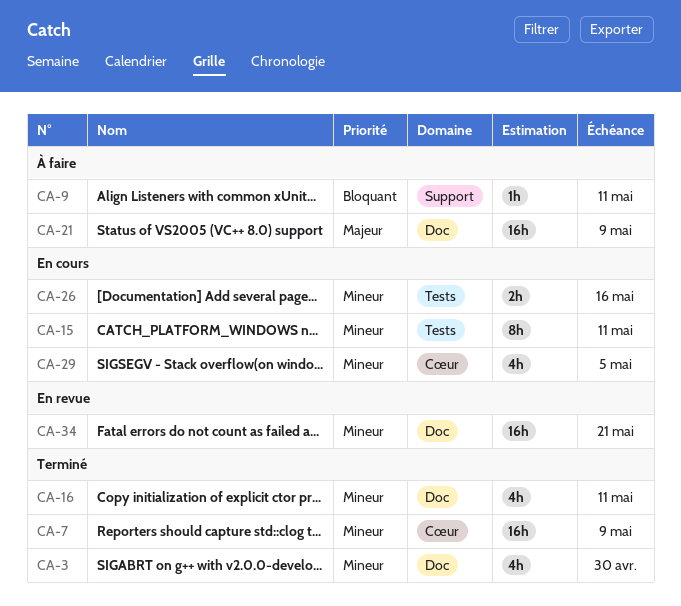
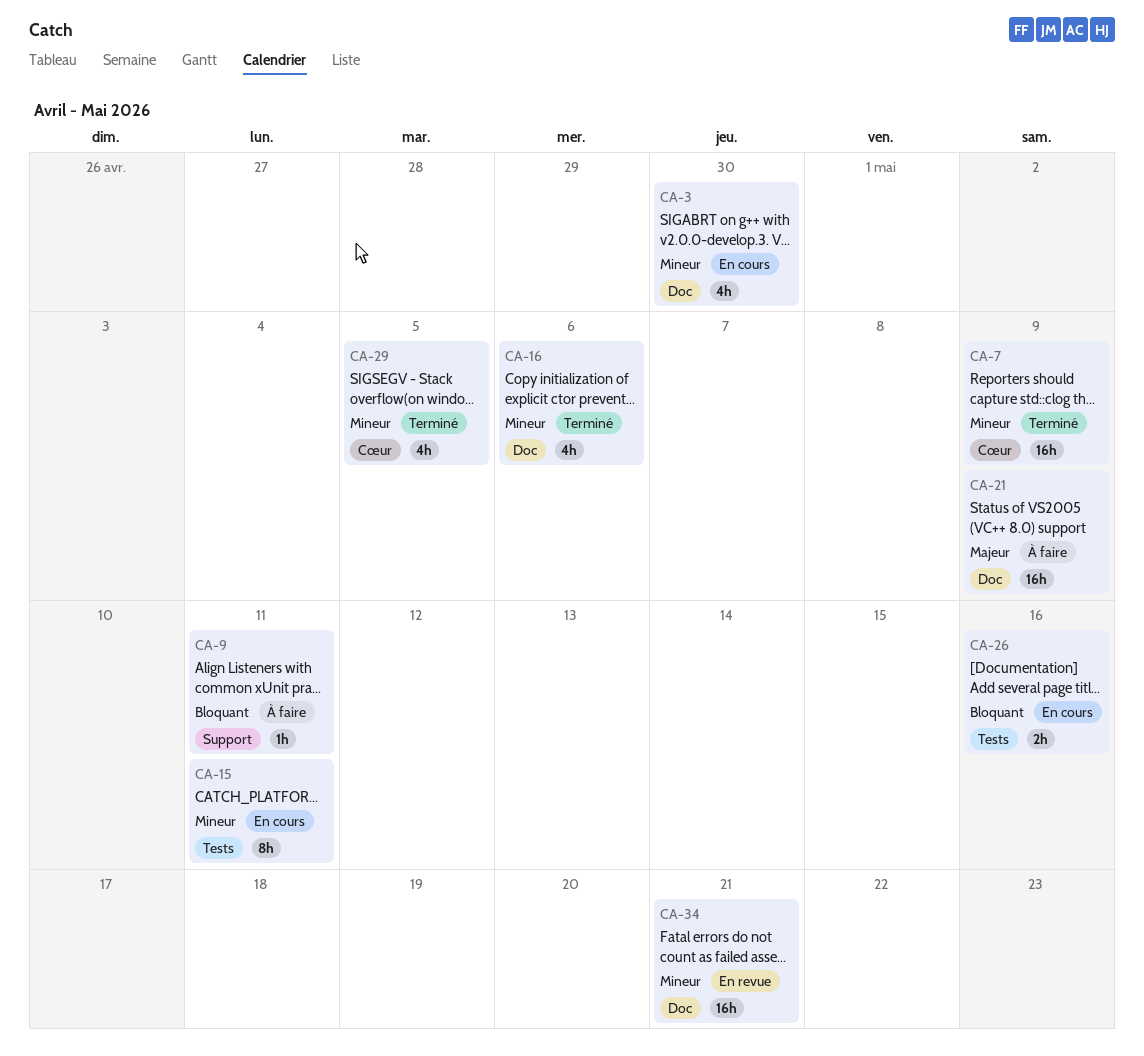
CA-3, status: Terminé -> En cours
CA-16, due: May 11 -> May 6
CA-26, priority: Mineur -> Bloquant
CA-29, status: En cours -> Terminé

